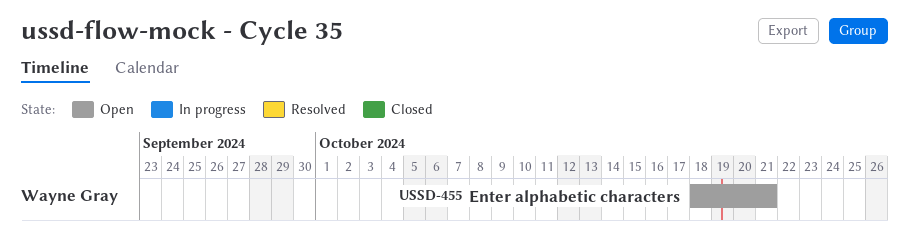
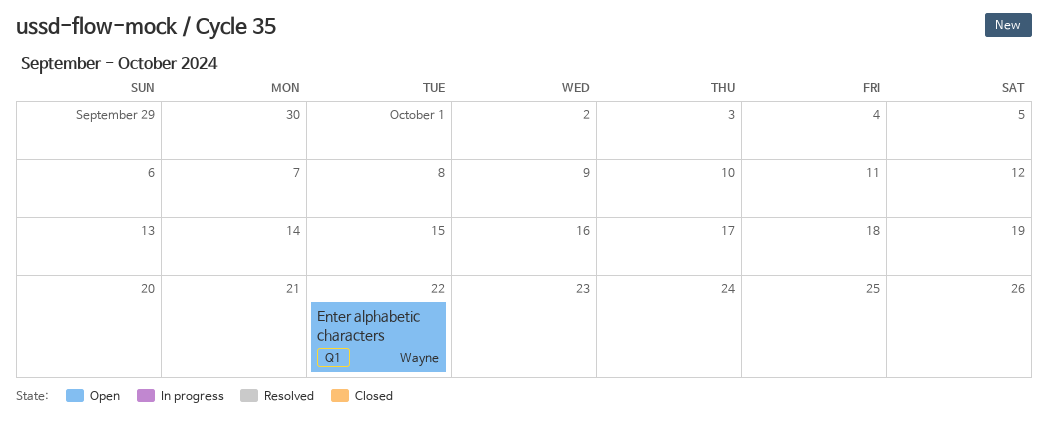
Enter alphabetic characters, due: Oct 21 -> Oct 22

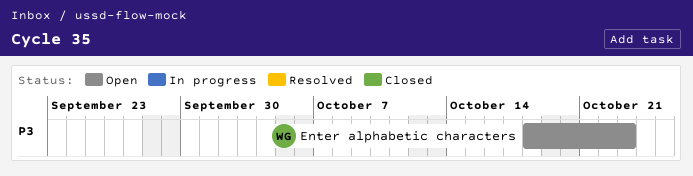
Enter alphabetic characters, due: Oct 22 -> Oct 23

